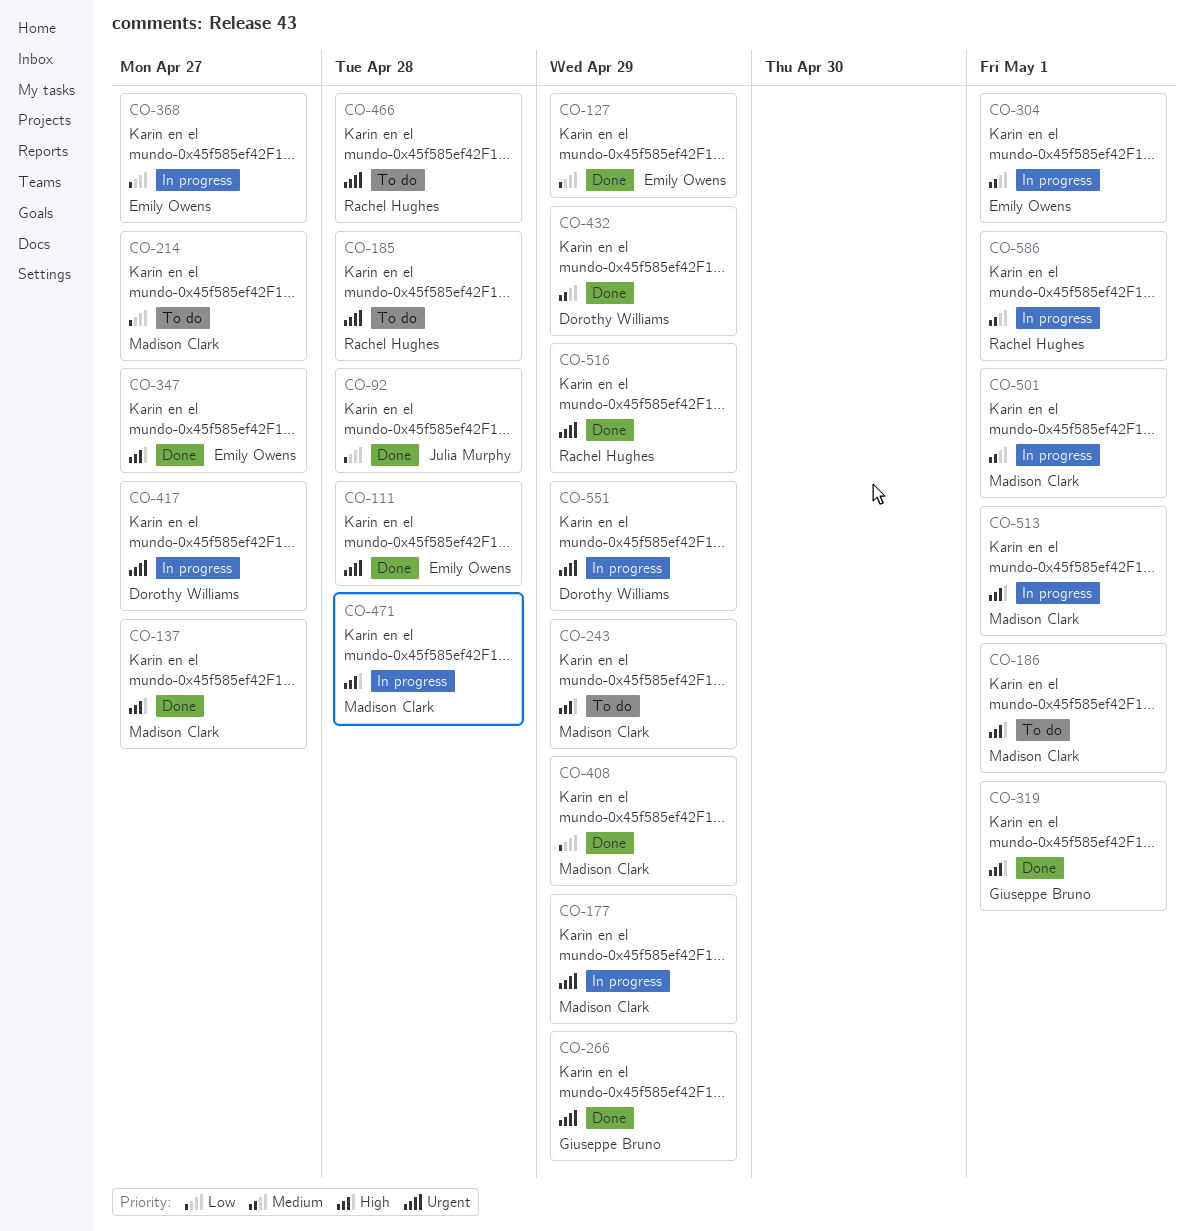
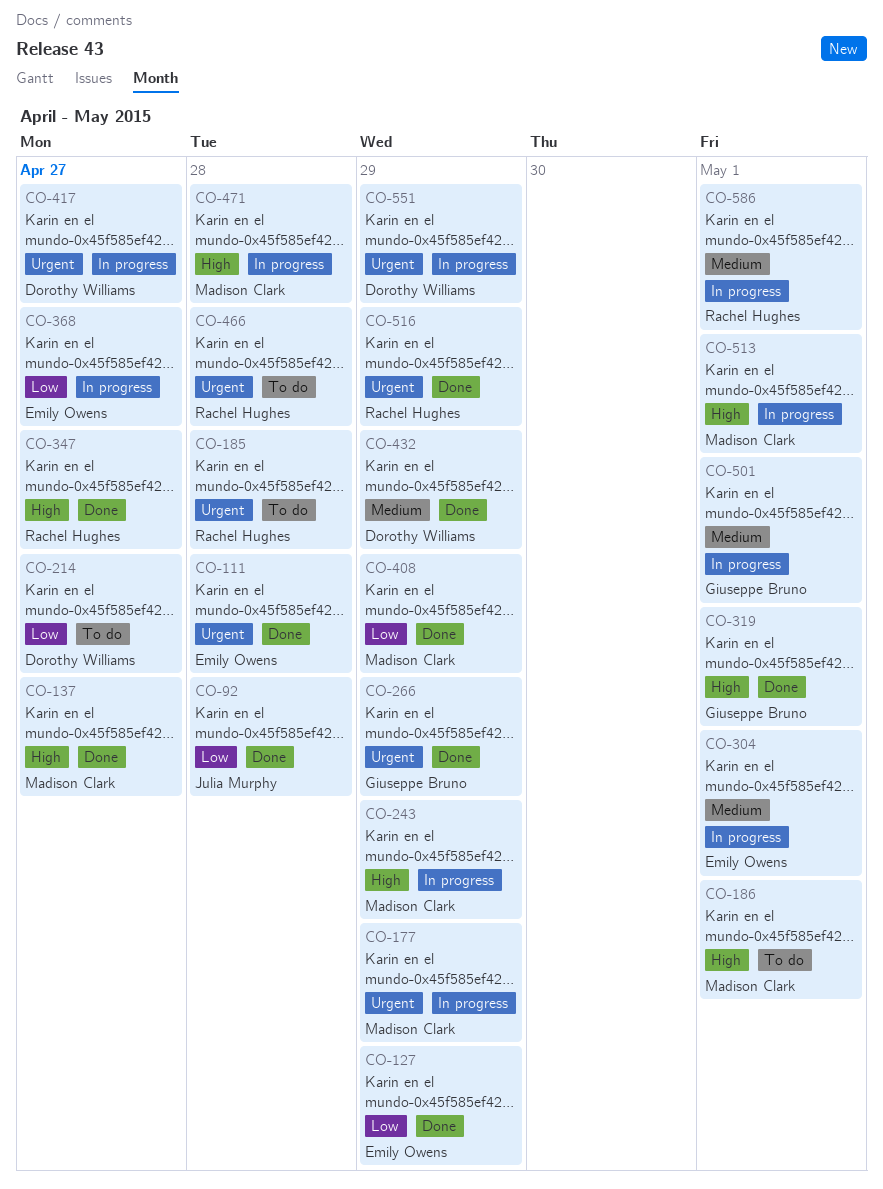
CO-214, owner: Madison Clark -> Dorothy Williams
CO-243, status: To do -> In progress
CO-347, owner: Emily Owens -> Rachel Hughes
CO-501, owner: Madison Clark -> Giuseppe Bruno

